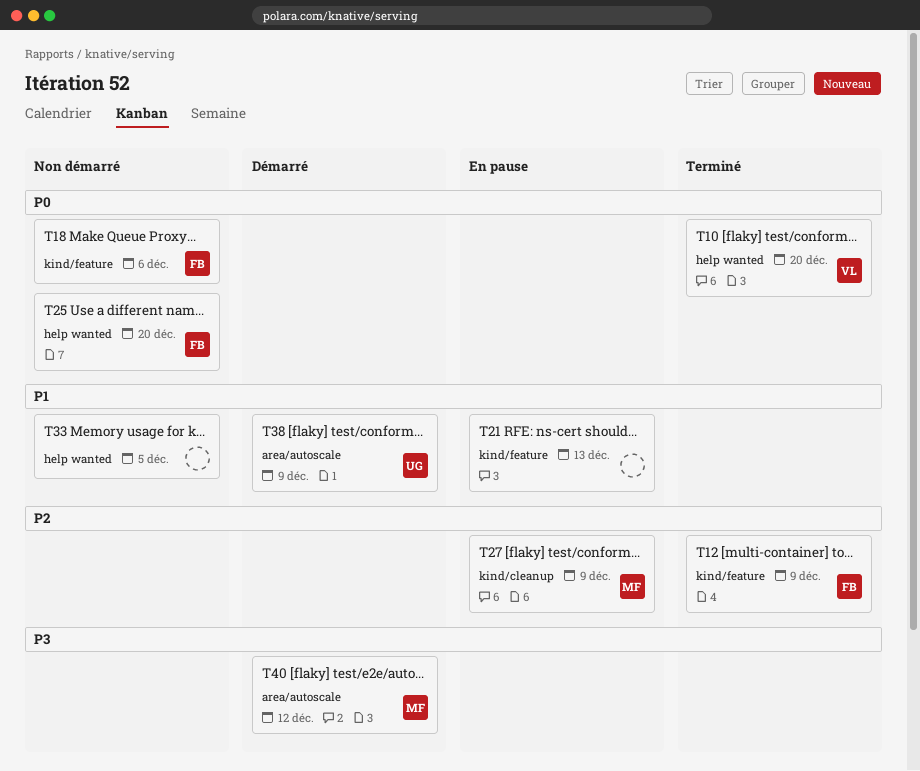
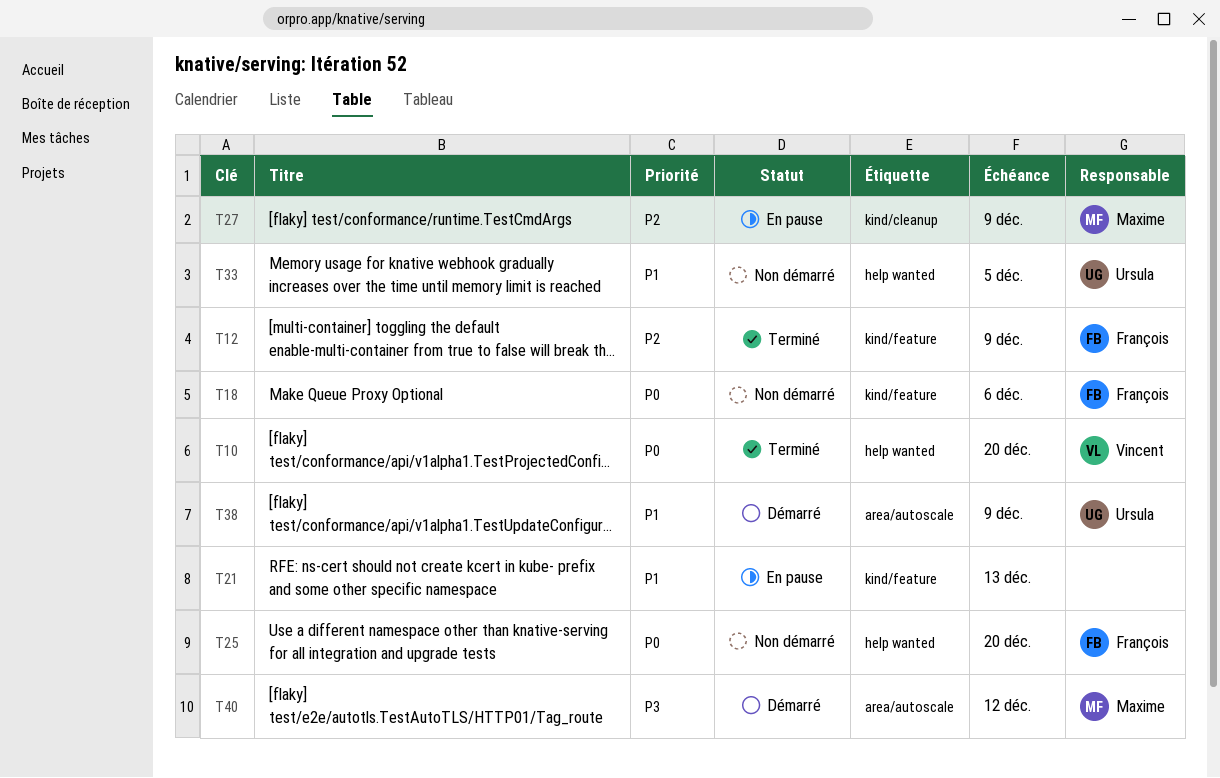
T33, owner: none -> Ursula

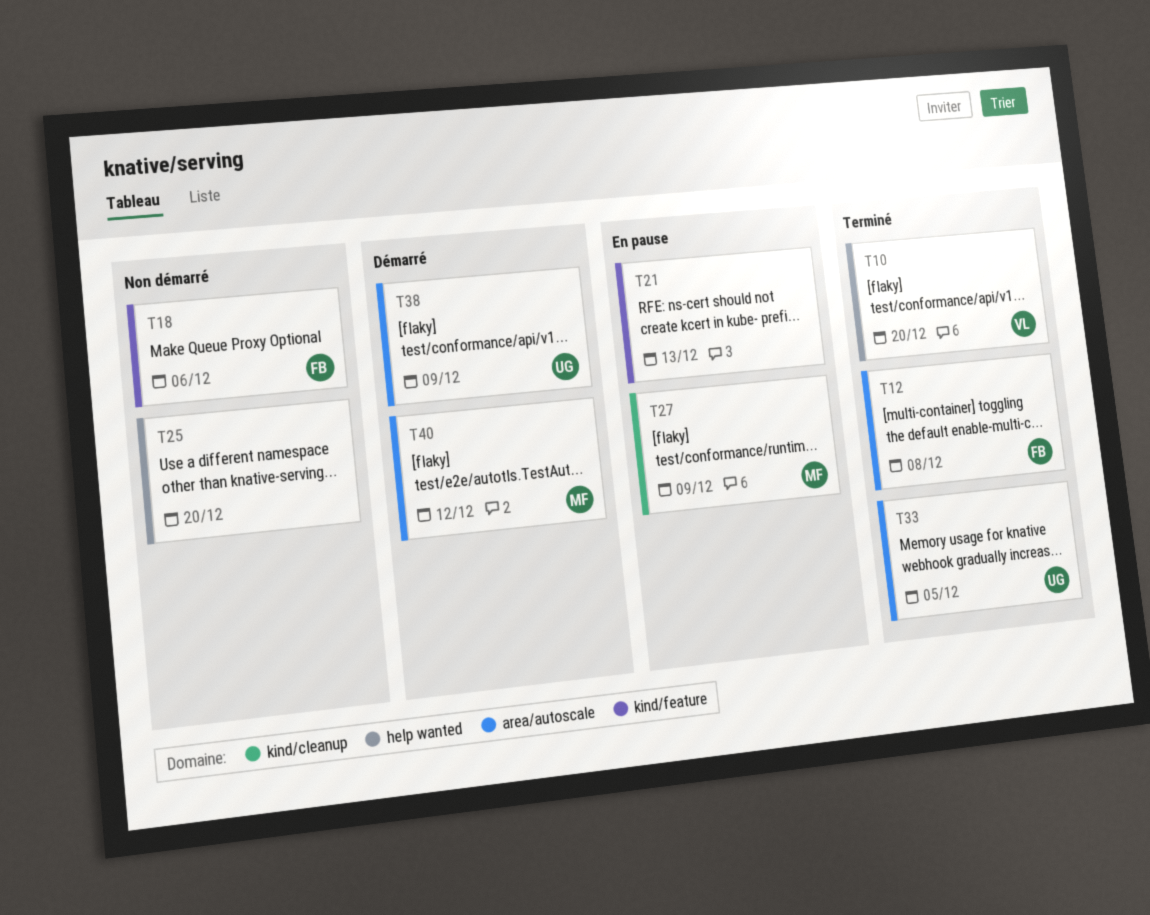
T12, label: kind/feature -> area/autoscale
T12, due: Dec 9 -> Dec 8
T25, owner: François -> none
T33, status: Non démarré -> Terminé
T33, label: help wanted -> area/autoscale

